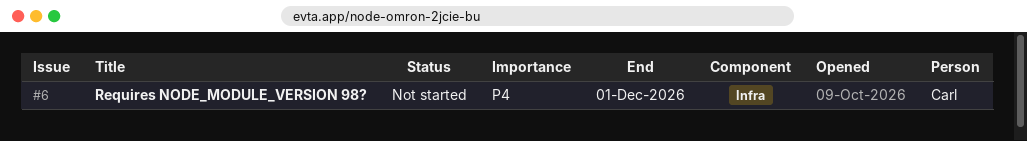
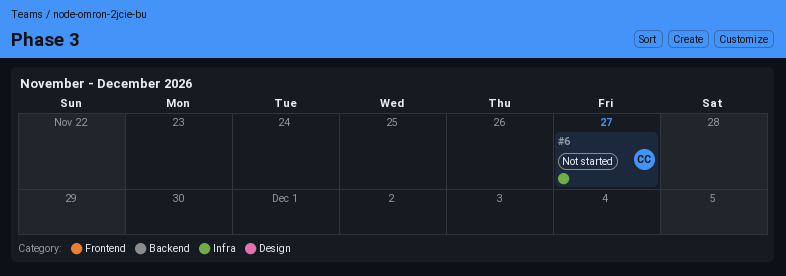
#6, due: Dec 1 -> Nov 27

